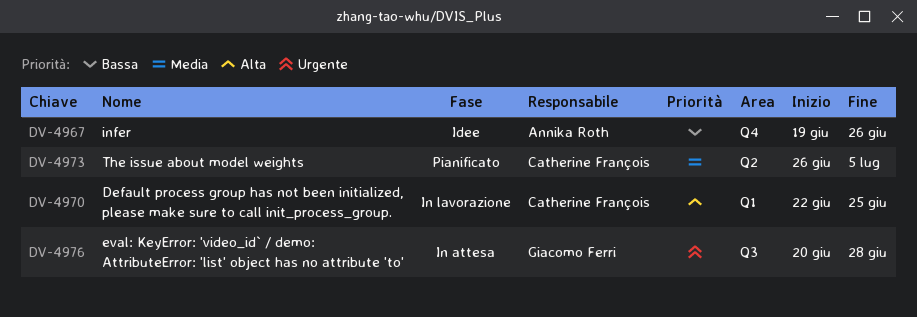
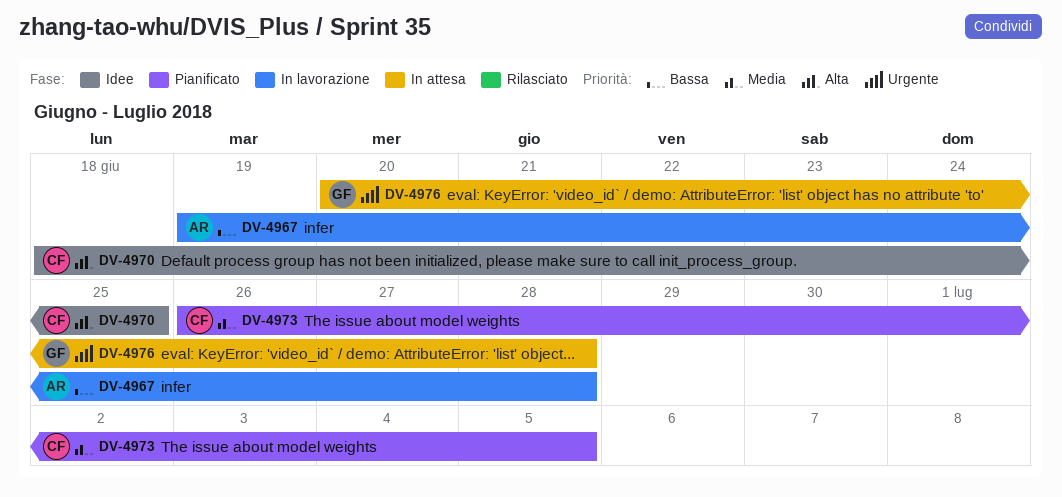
DV-4967, status: Idee -> In lavorazione
DV-4967, due: Jun 26 -> Jun 28
DV-4970, status: In lavorazione -> Idee
DV-4970, start: Jun 22 -> Jun 18

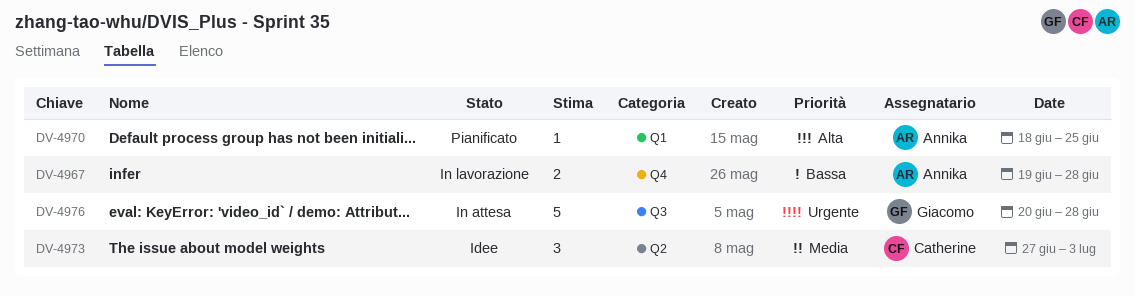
DV-4970, status: Idee -> Pianificato
DV-4970, owner: Catherine -> Annika
DV-4973, status: Pianificato -> Idee
DV-4973, start: Jun 26 -> Jun 27
DV-4973, due: Jul 5 -> Jul 3

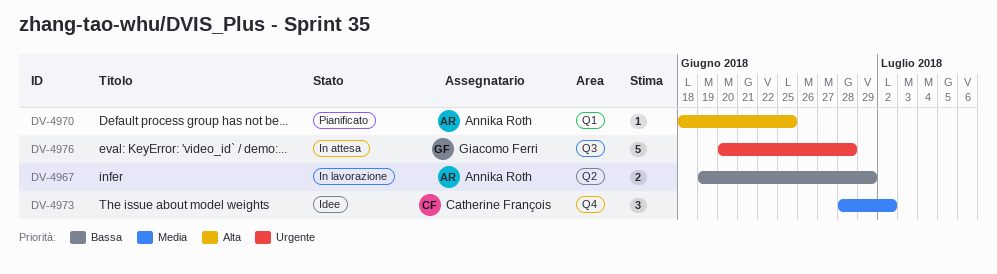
DV-4967, label: Q4 -> Q2
DV-4967, due: Jun 28 -> Jun 29
DV-4973, label: Q2 -> Q4
DV-4973, start: Jun 27 -> Jun 28
DV-4973, due: Jul 3 -> Jul 2

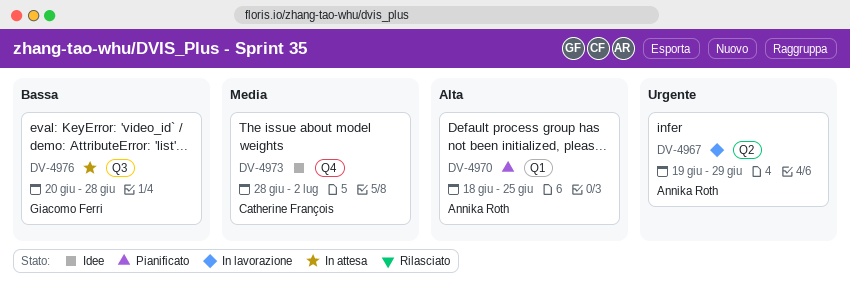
DV-4967, priority: Bassa -> Urgente
DV-4976, priority: Urgente -> Bassa

